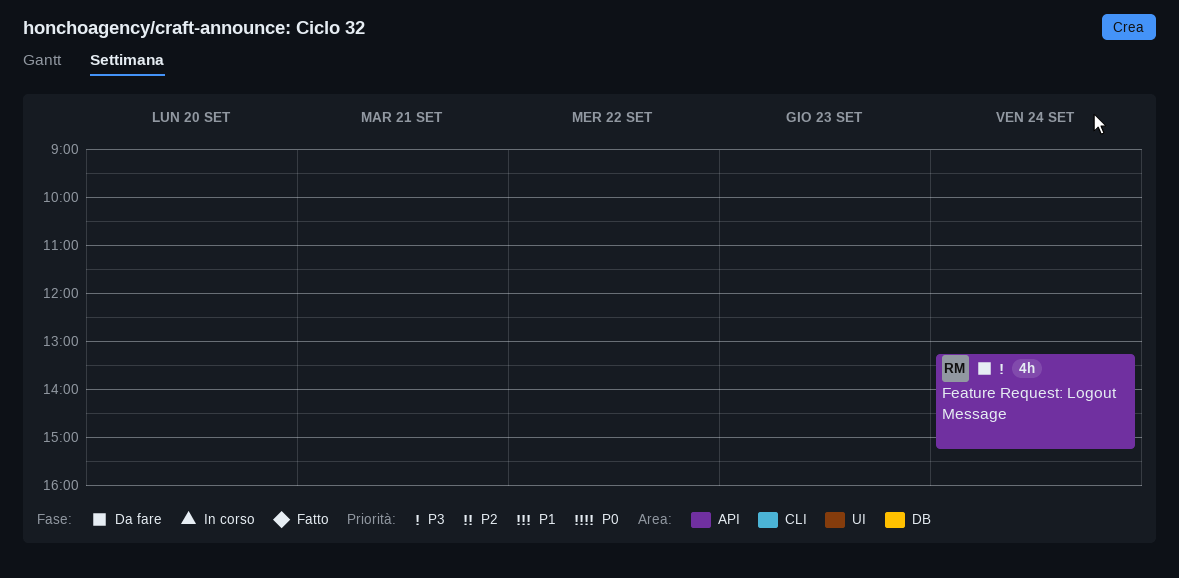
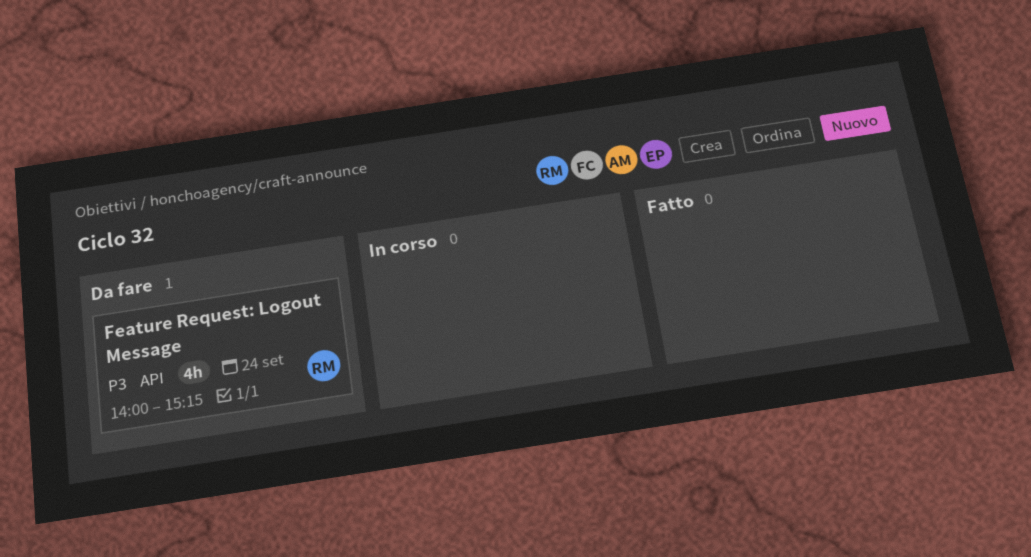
Feature Request: Logout Message, begins: 13:15 -> 14:00

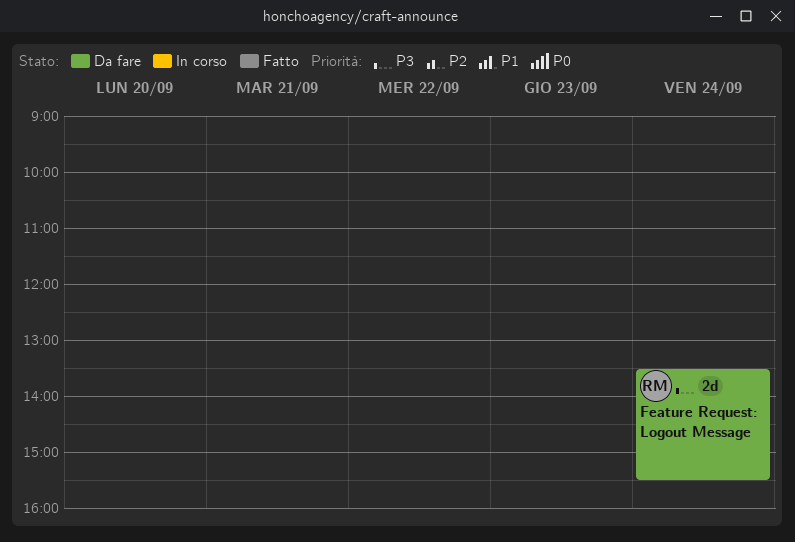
Feature Request: Logout Message, estimate: 4h -> 2d
Feature Request: Logout Message, begins: 14:00 -> 13:30
Feature Request: Logout Message, ends: 15:15 -> 15:30

